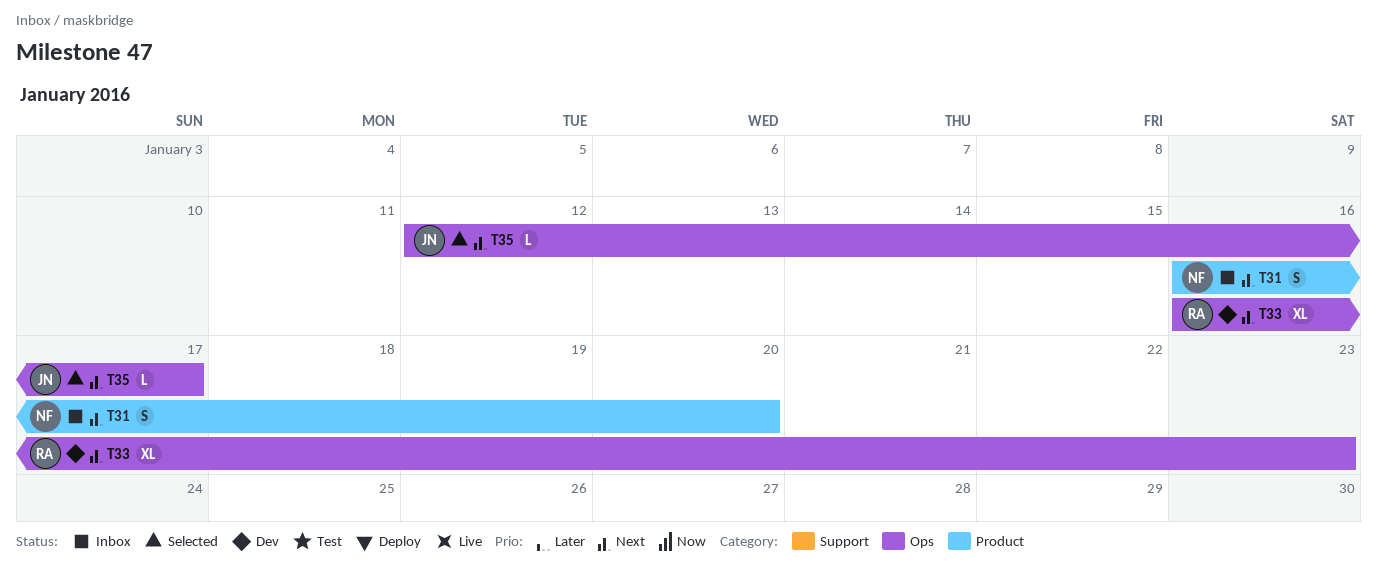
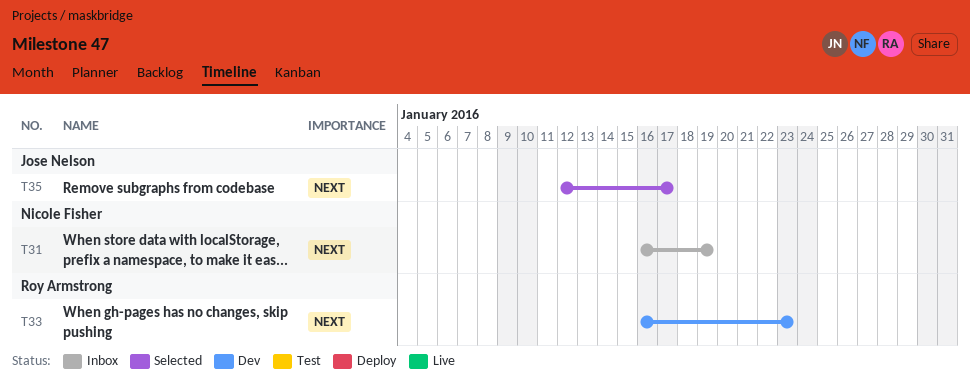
T31, due: Jan 20 -> Jan 19

